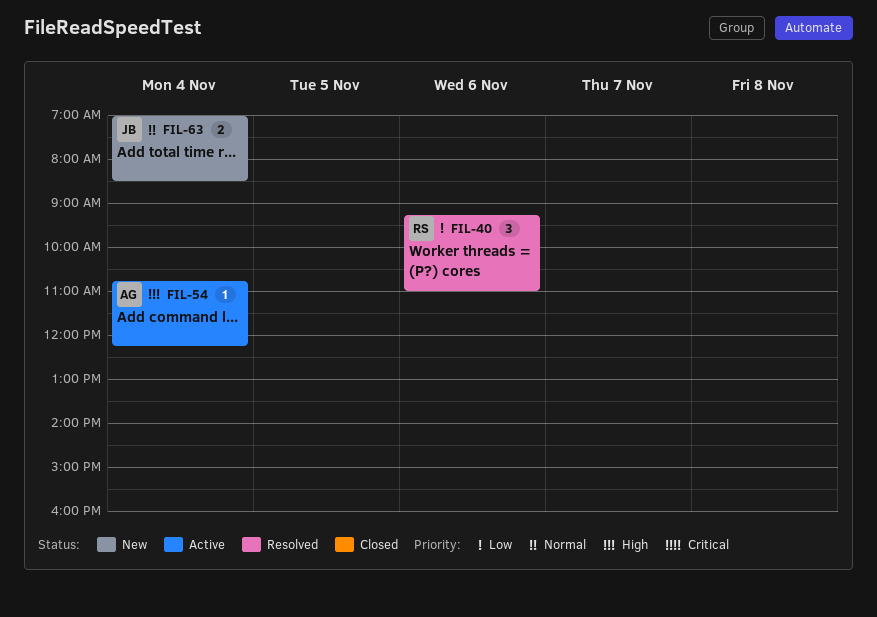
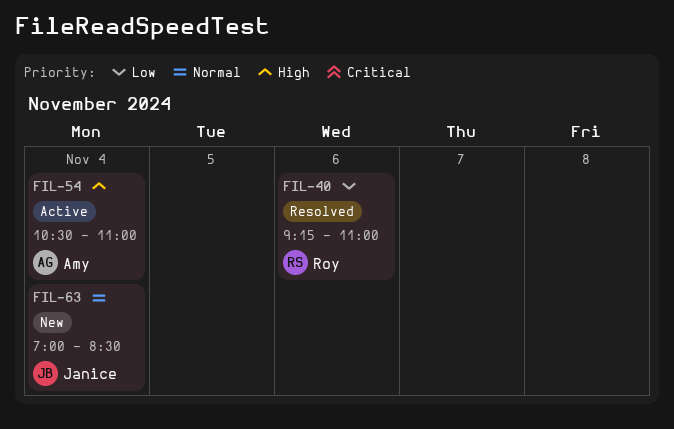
FIL-54, begins: 10:45 -> 10:30
FIL-54, ends: 12:15 -> 11:00

